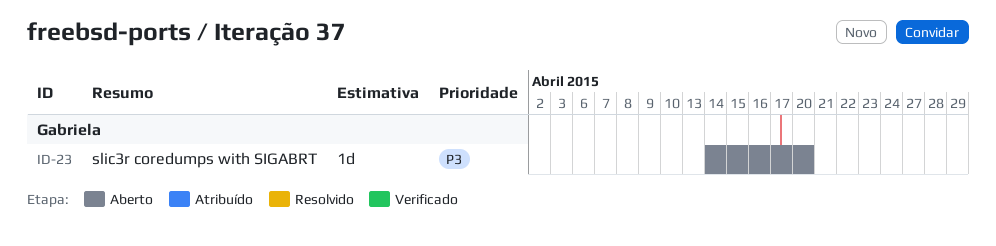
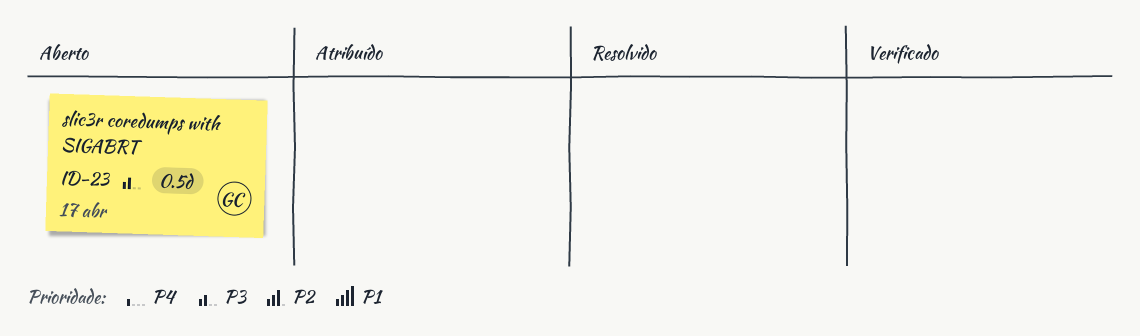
ID-23, estimate: 1d -> 0.5d
ID-23, due: Apr 20 -> Apr 17

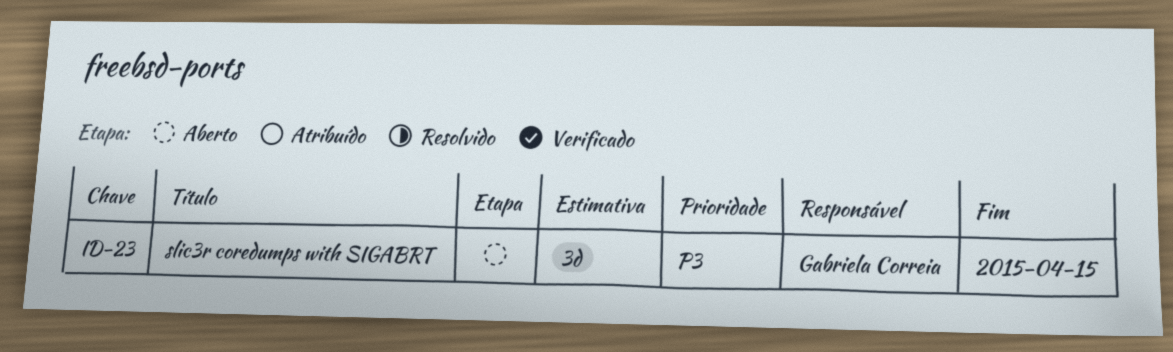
ID-23, estimate: 0.5d -> 3d
ID-23, due: Apr 17 -> Apr 15

